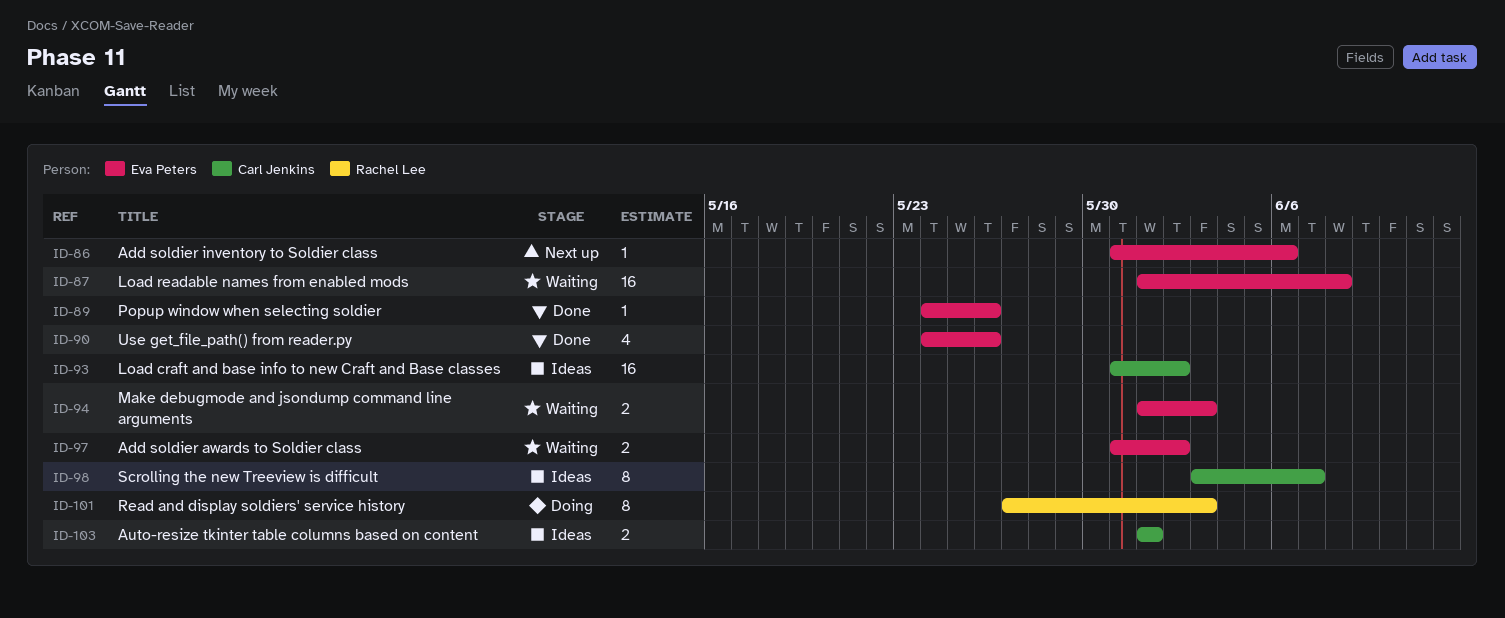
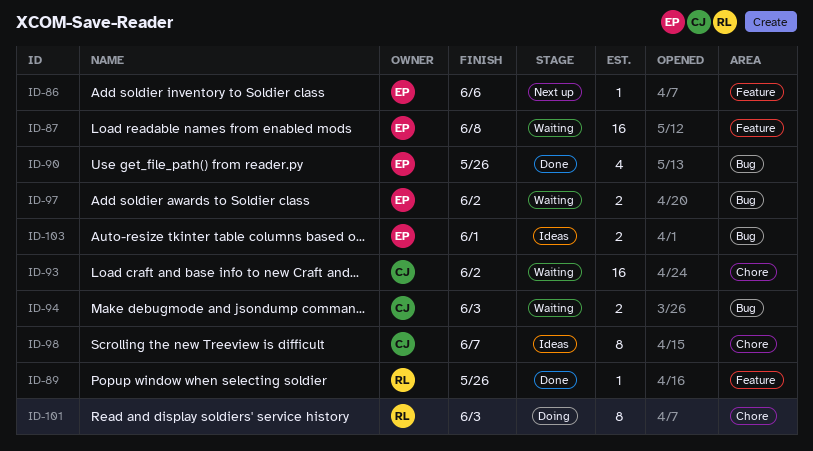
ID-89, owner: Eva Peters -> Rachel Lee
ID-93, status: Ideas -> Waiting
ID-94, owner: Eva Peters -> Carl Jenkins
ID-103, owner: Carl Jenkins -> Eva Peters

